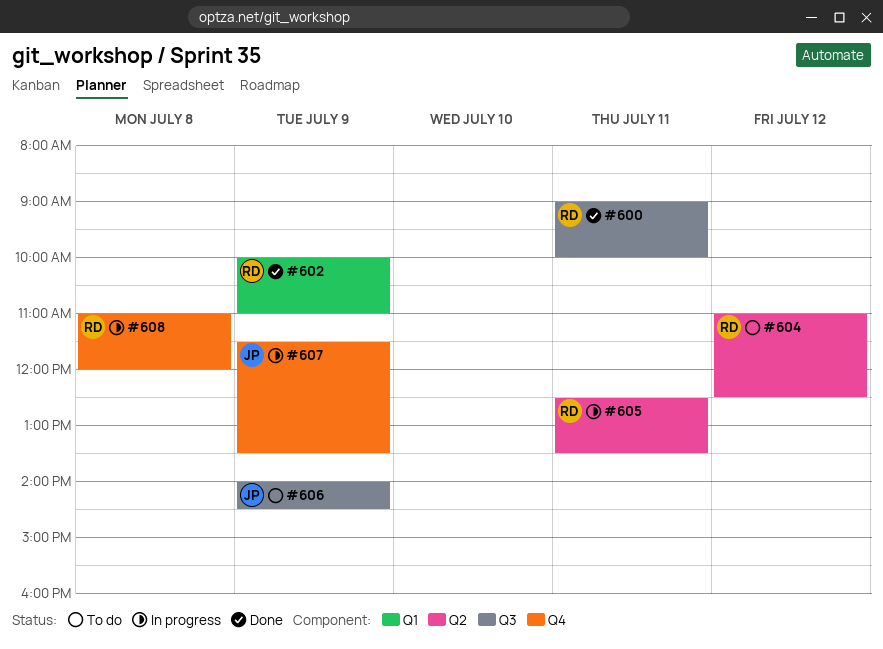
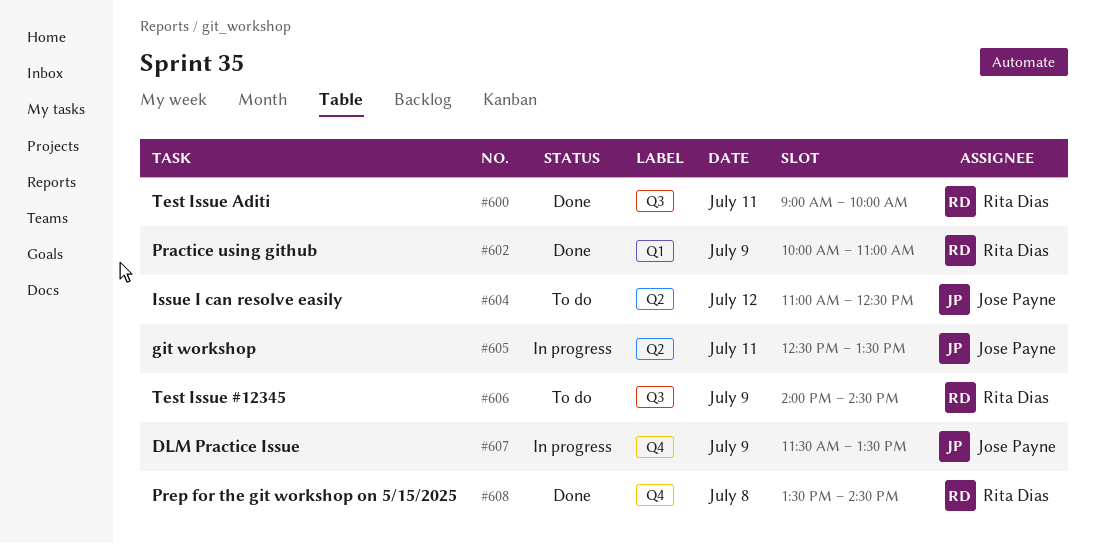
#604, owner: Rita Dias -> Jose Payne
#605, owner: Rita Dias -> Jose Payne
#606, owner: Jose Payne -> Rita Dias
#608, status: In progress -> Done
#608, begins: 11:00 -> 13:30
#608, ends: 12:00 -> 14:30

